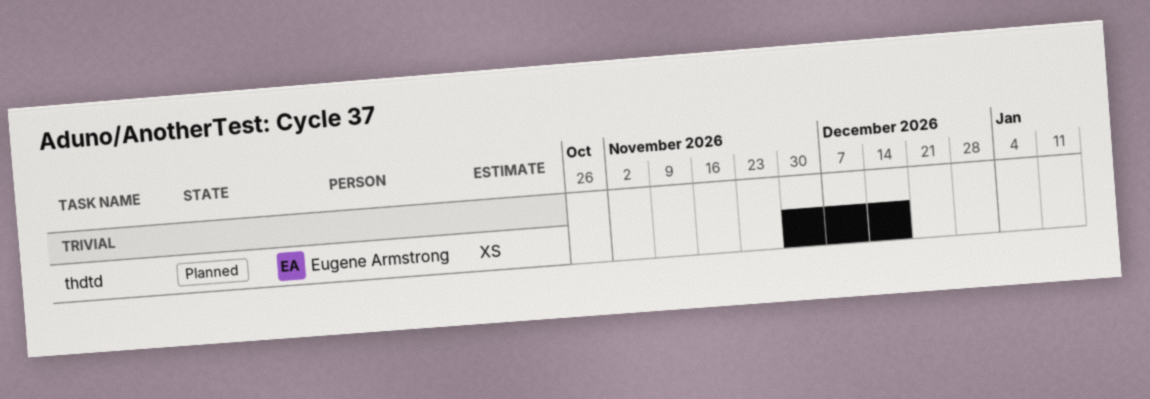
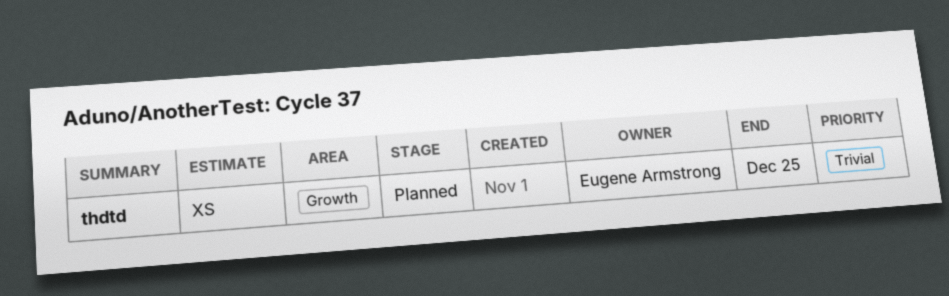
thdtd, due: Dec 18 -> Dec 25

